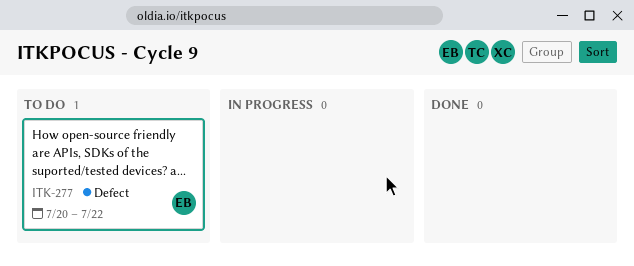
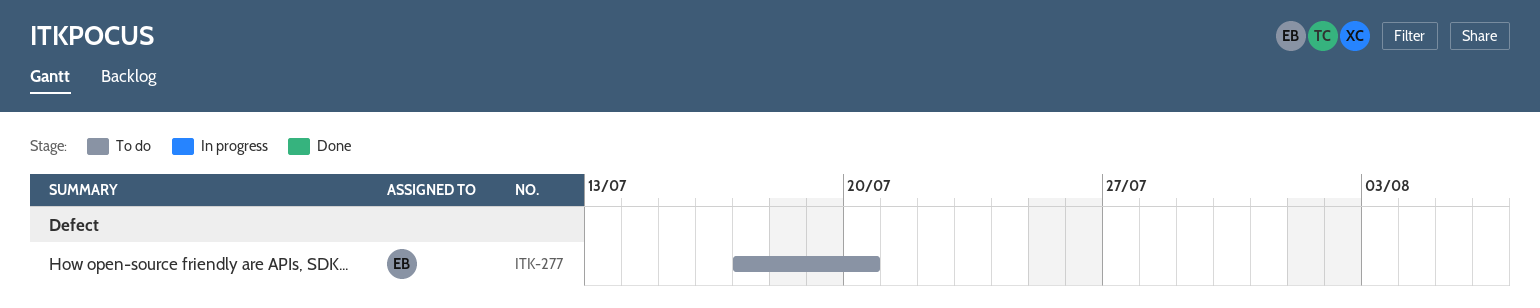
ITK-277, start: Jul 20 -> Jul 17
ITK-277, due: Jul 22 -> Jul 20

